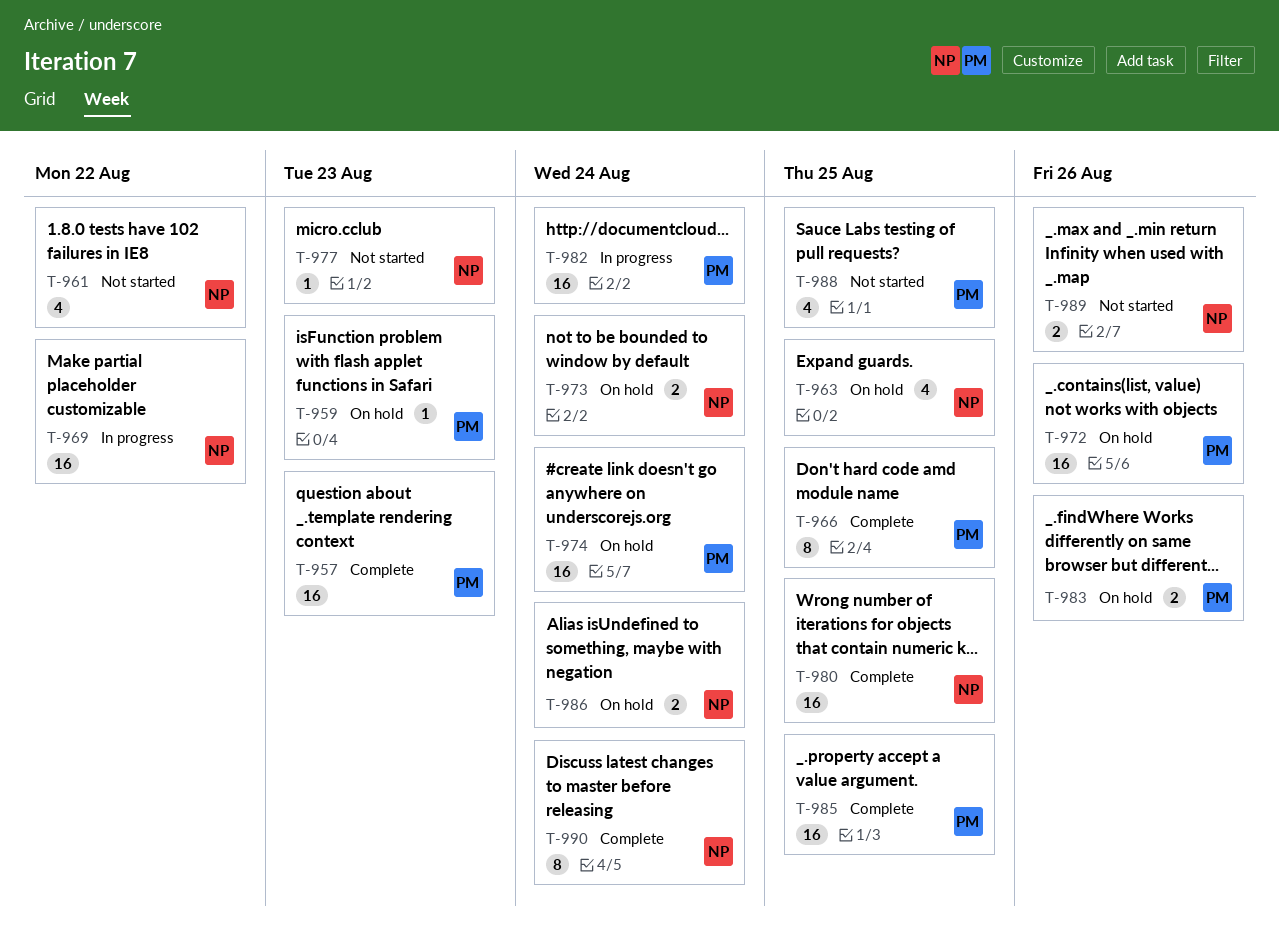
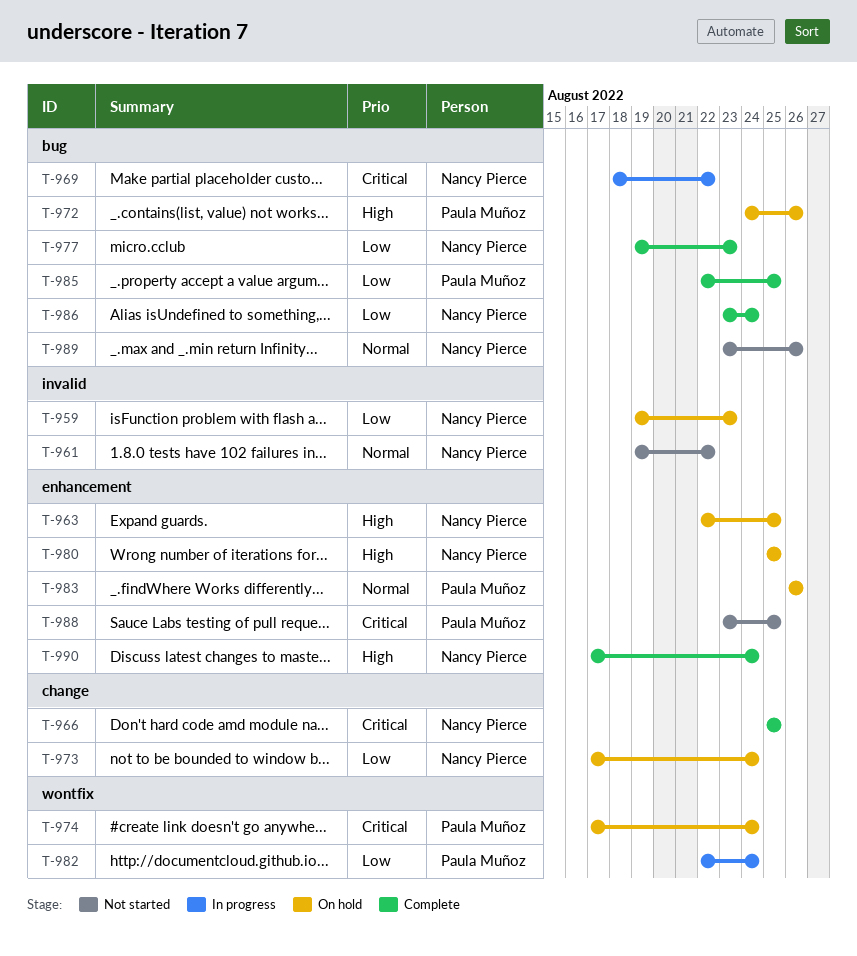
T-957: present -> none
T-959, owner: Paula Muñoz -> Nancy Pierce
T-966, owner: Paula Muñoz -> Nancy Pierce
T-977, status: Not started -> Complete
T-980, status: Complete -> On hold
T-986, status: On hold -> Complete

